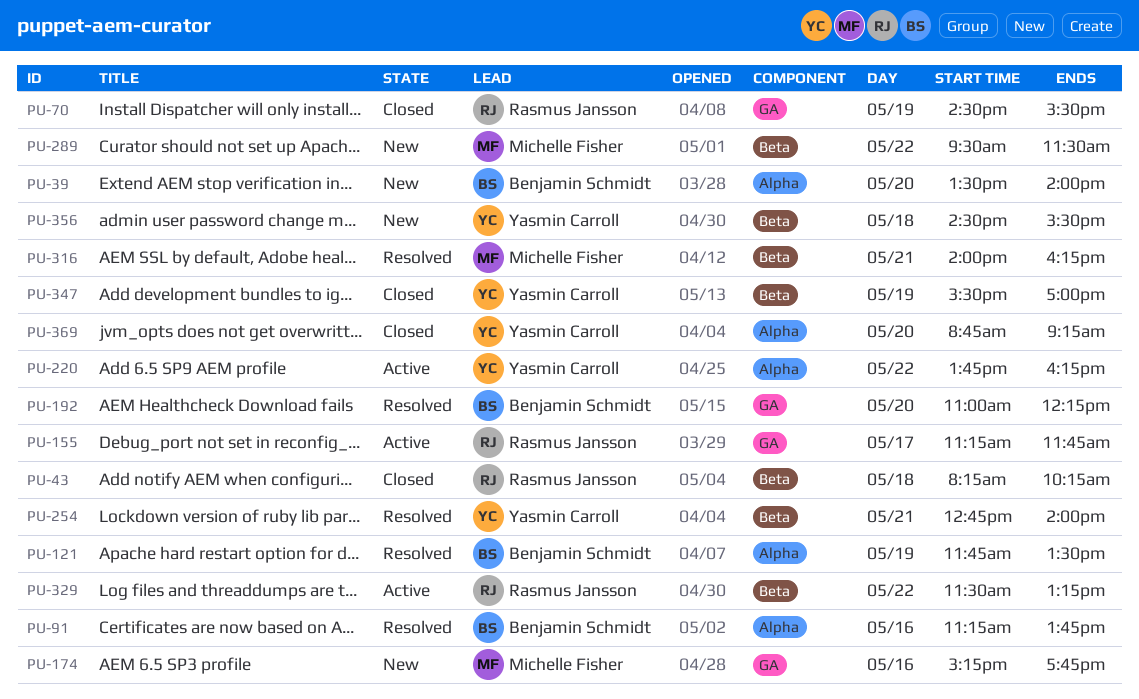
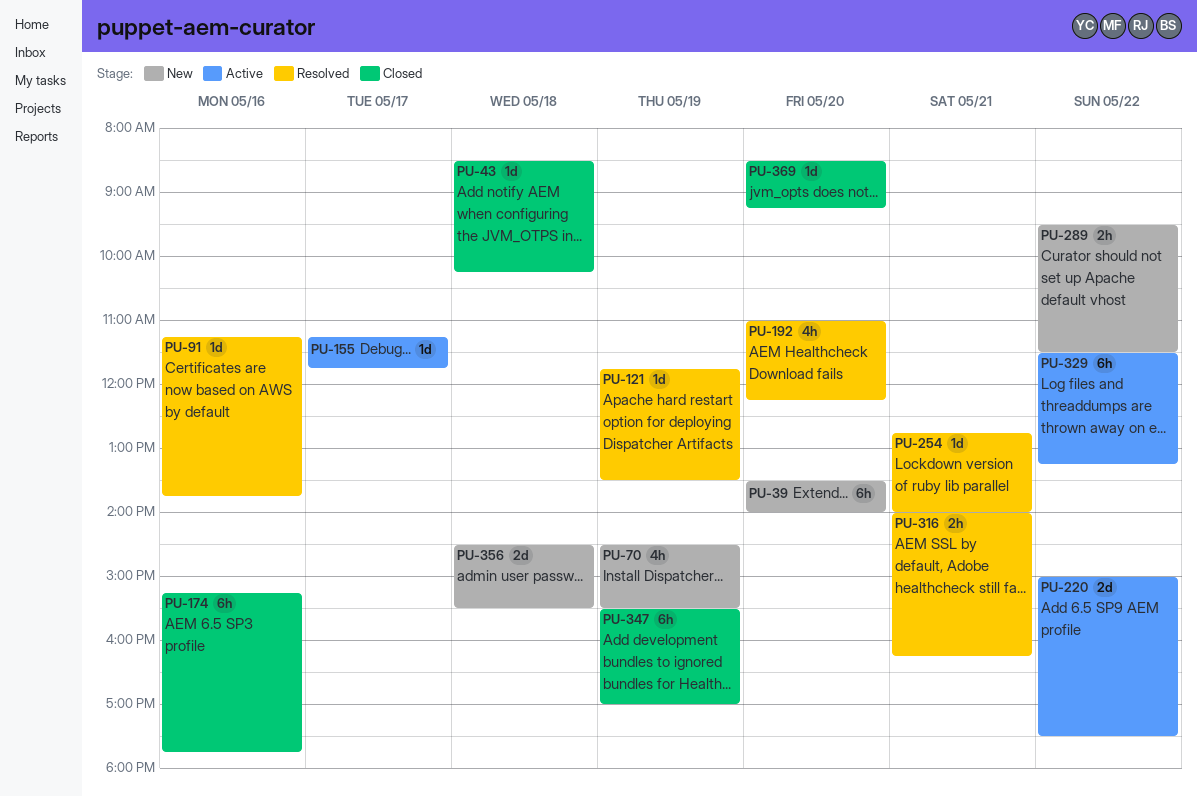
PU-43, begins: 08:15 -> 08:30
PU-70, status: Closed -> New
PU-174, status: New -> Closed
PU-220, begins: 13:45 -> 15:00
PU-220, ends: 16:15 -> 17:30
PU-369, begins: 08:45 -> 08:30

